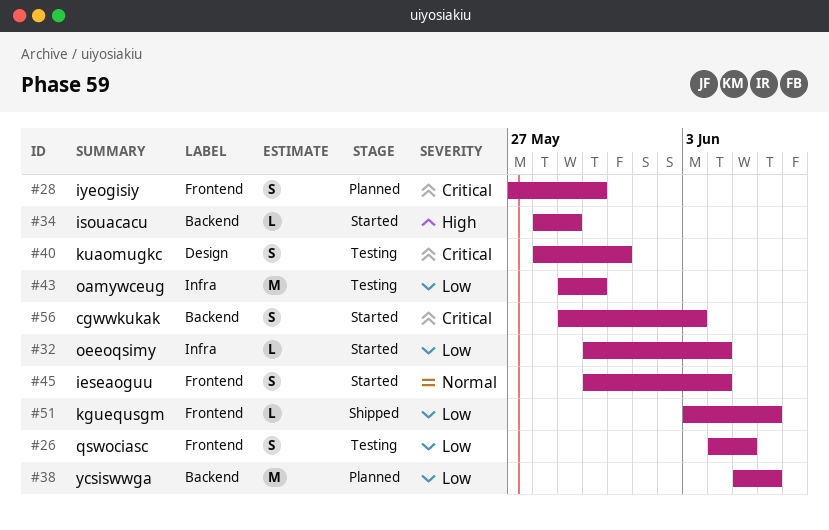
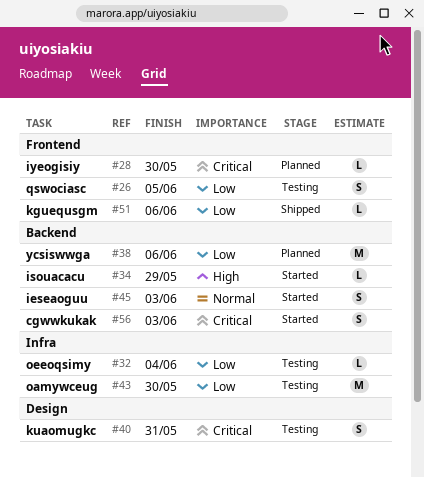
#28, estimate: S -> L
#32, status: Started -> Testing
#45, label: Frontend -> Backend
#45, due: Jun 4 -> Jun 3

